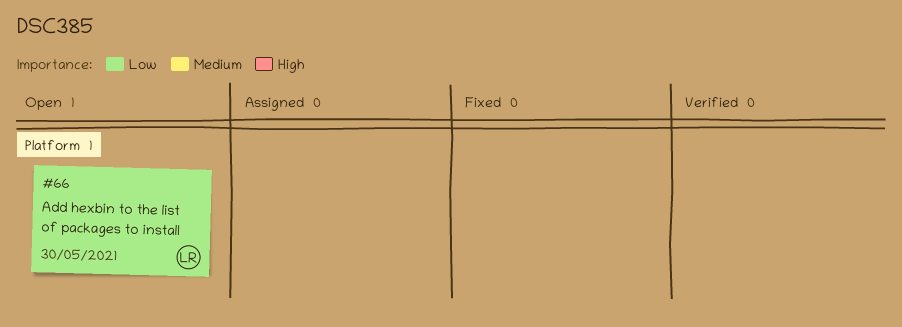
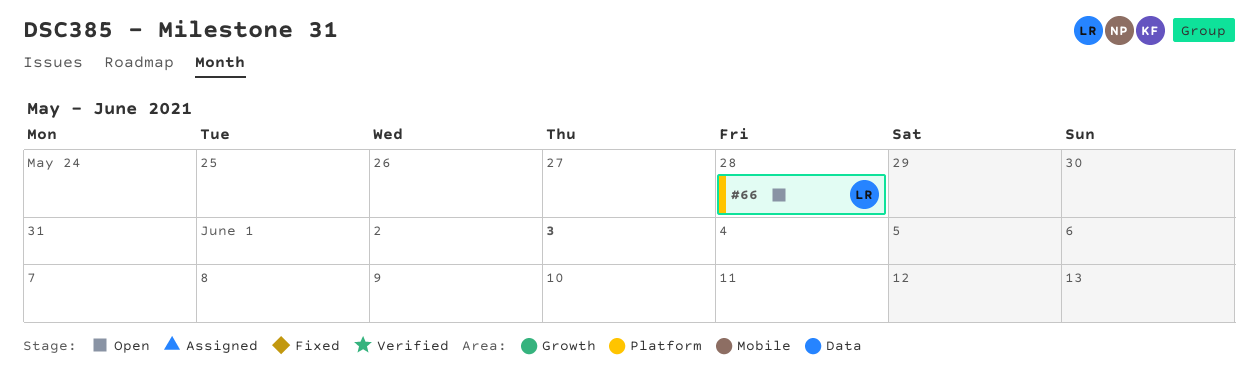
#66, due: May 30 -> May 28

